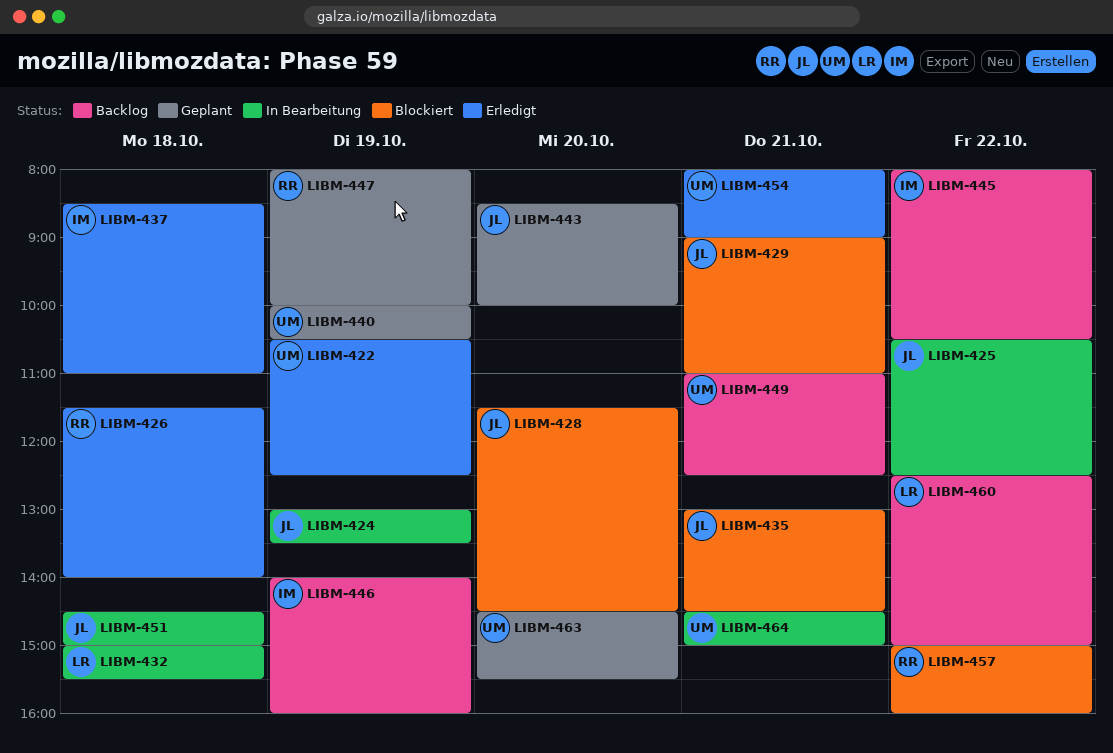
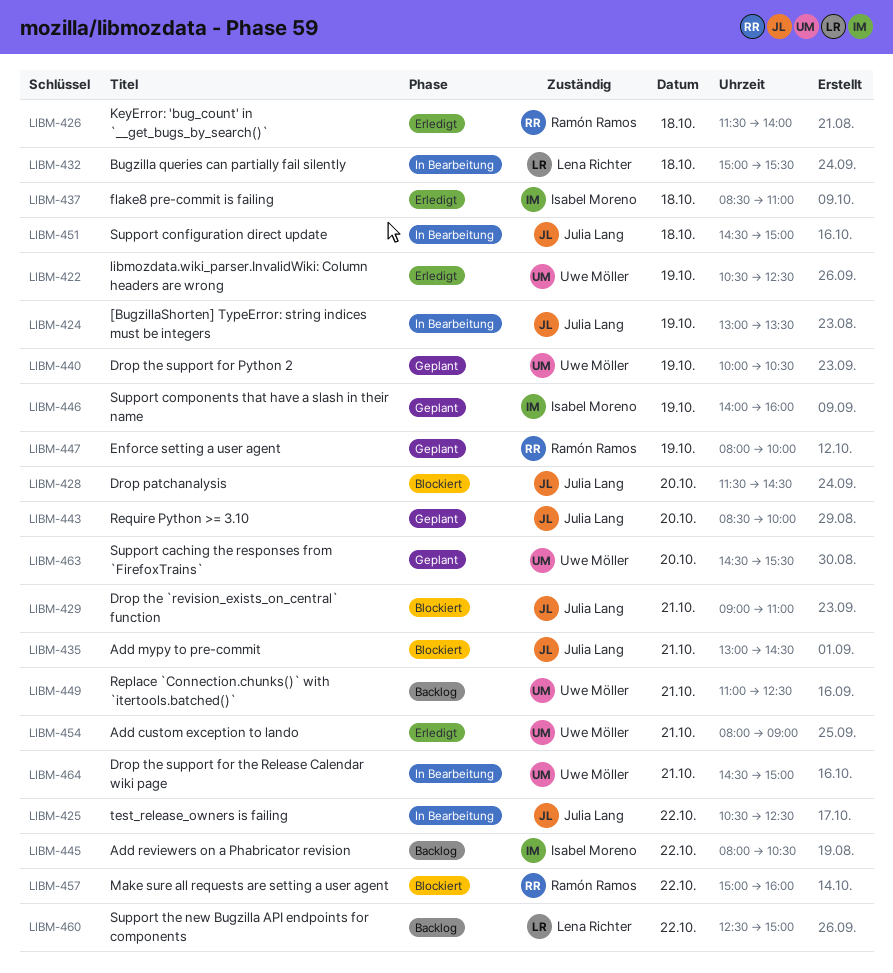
LIBM-446, status: Backlog -> Geplant

